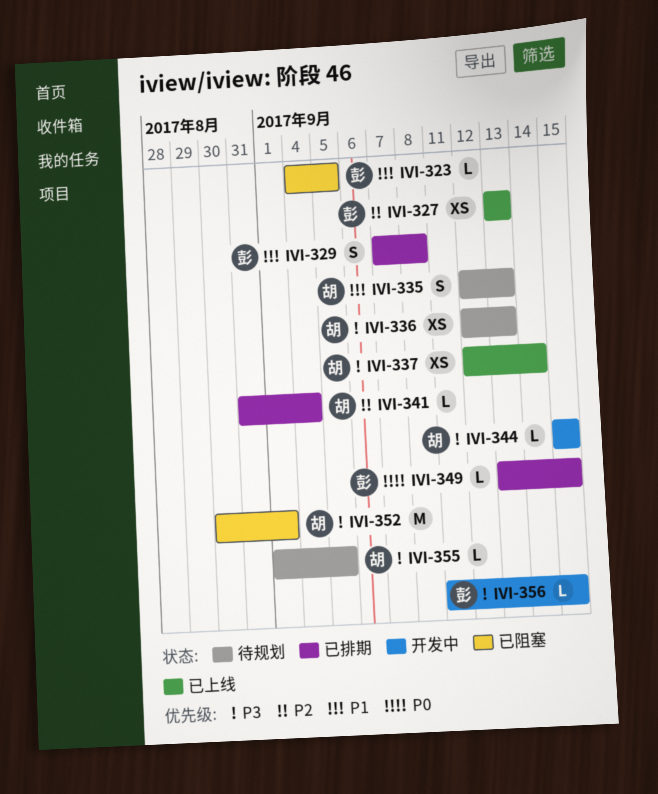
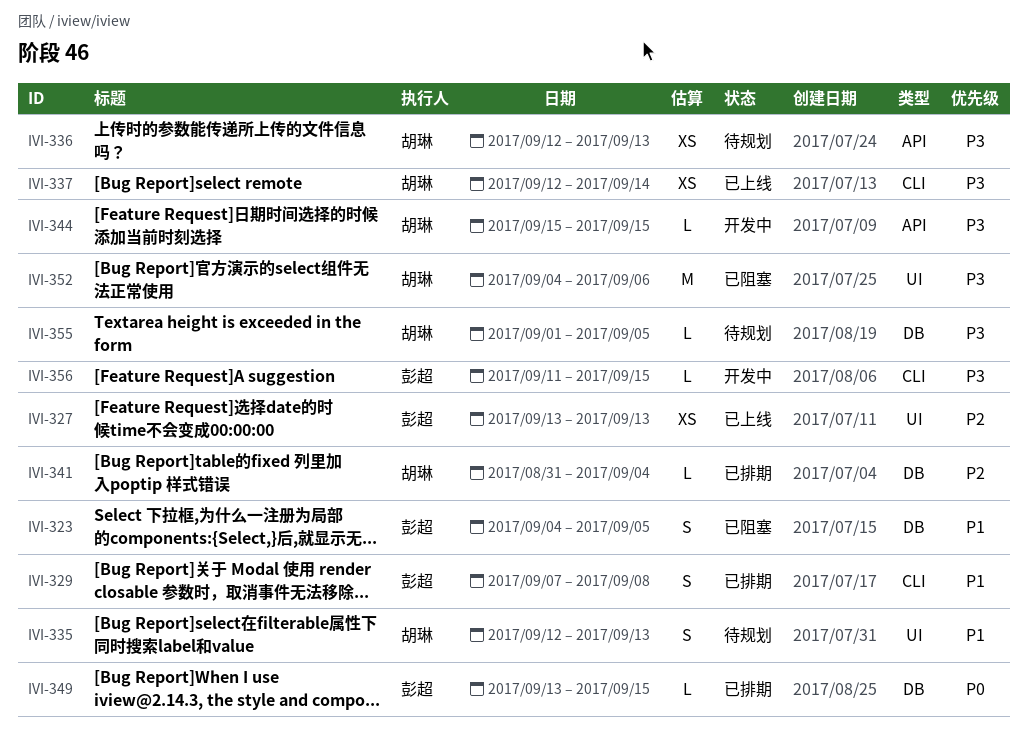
IVI-323, estimate: L -> S
IVI-352, start: Aug 30 -> Sep 4
IVI-352, due: Sep 1 -> Sep 6

